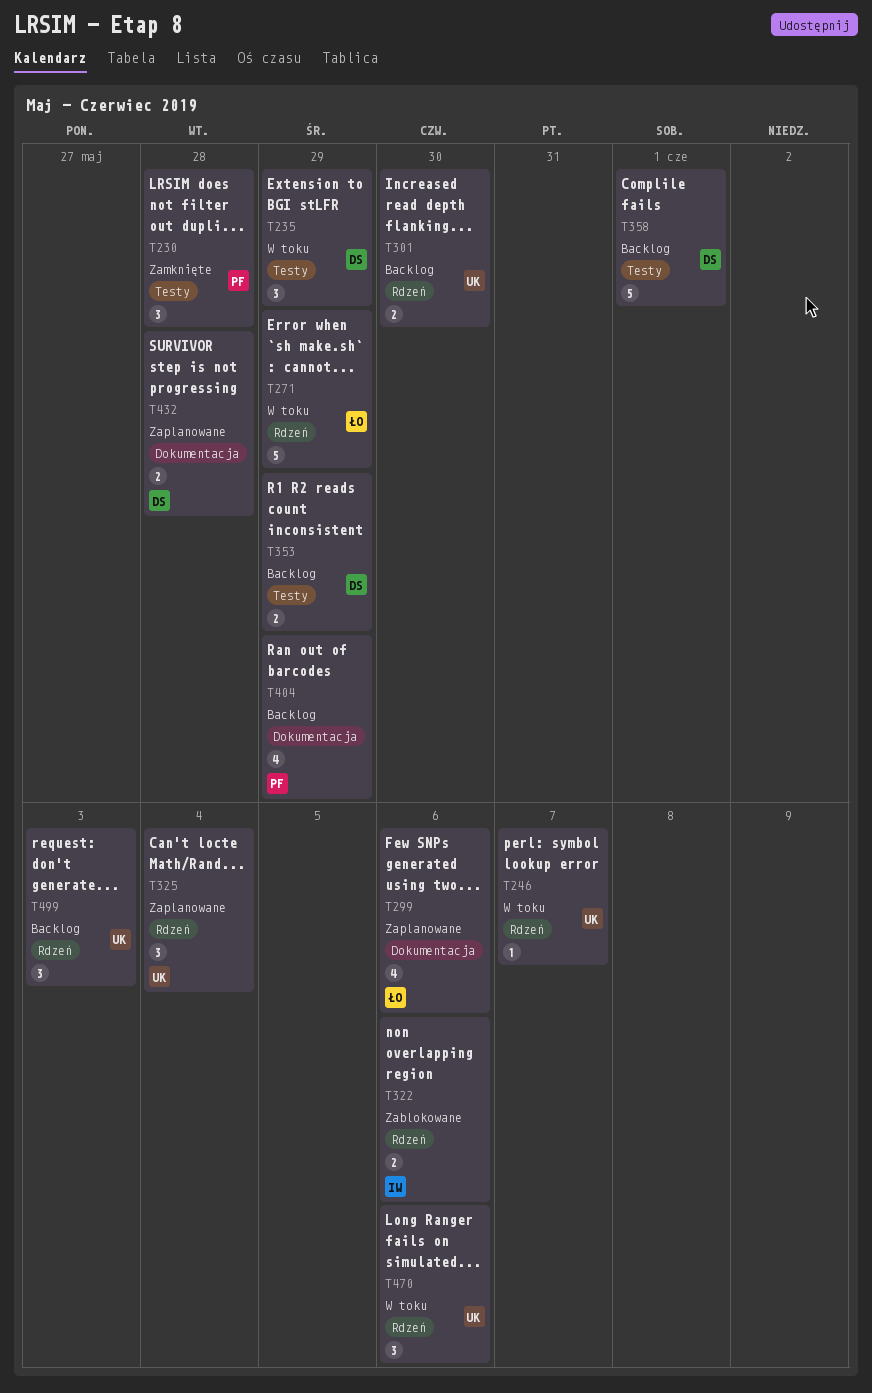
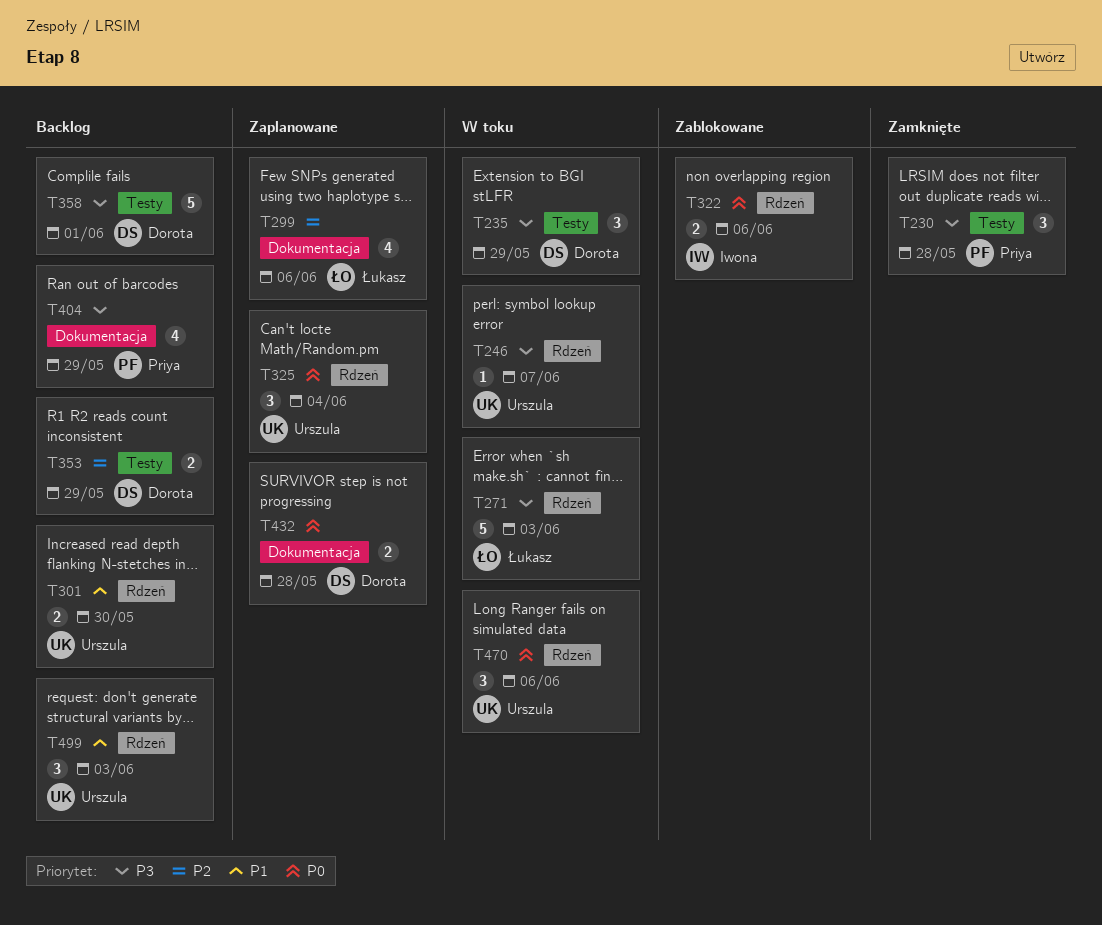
T271, due: May 29 -> Jun 3

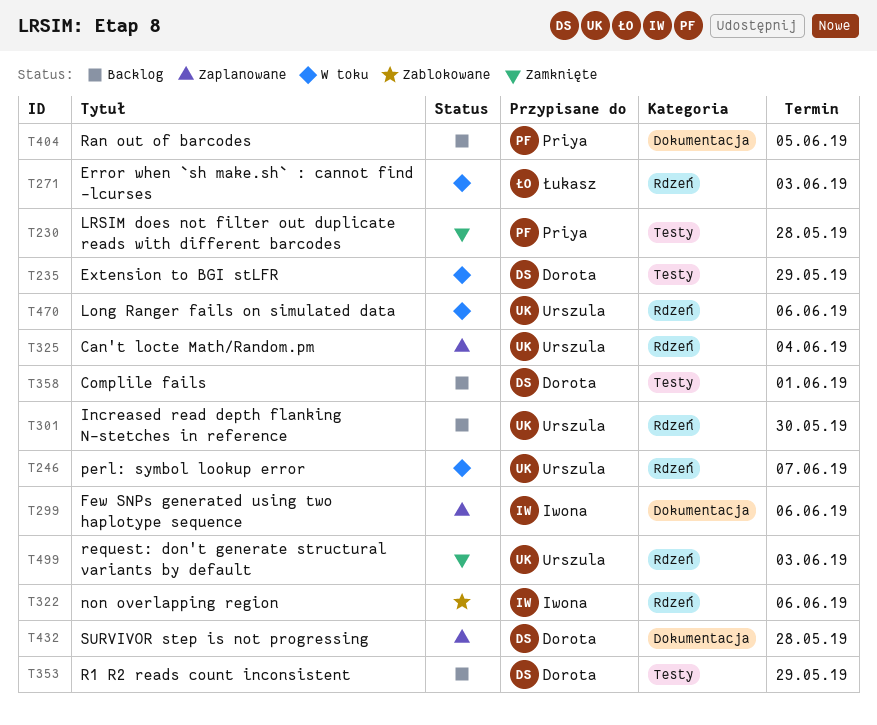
T299, owner: Łukasz -> Iwona
T404, due: May 29 -> Jun 5
T499, status: Backlog -> Zamknięte

